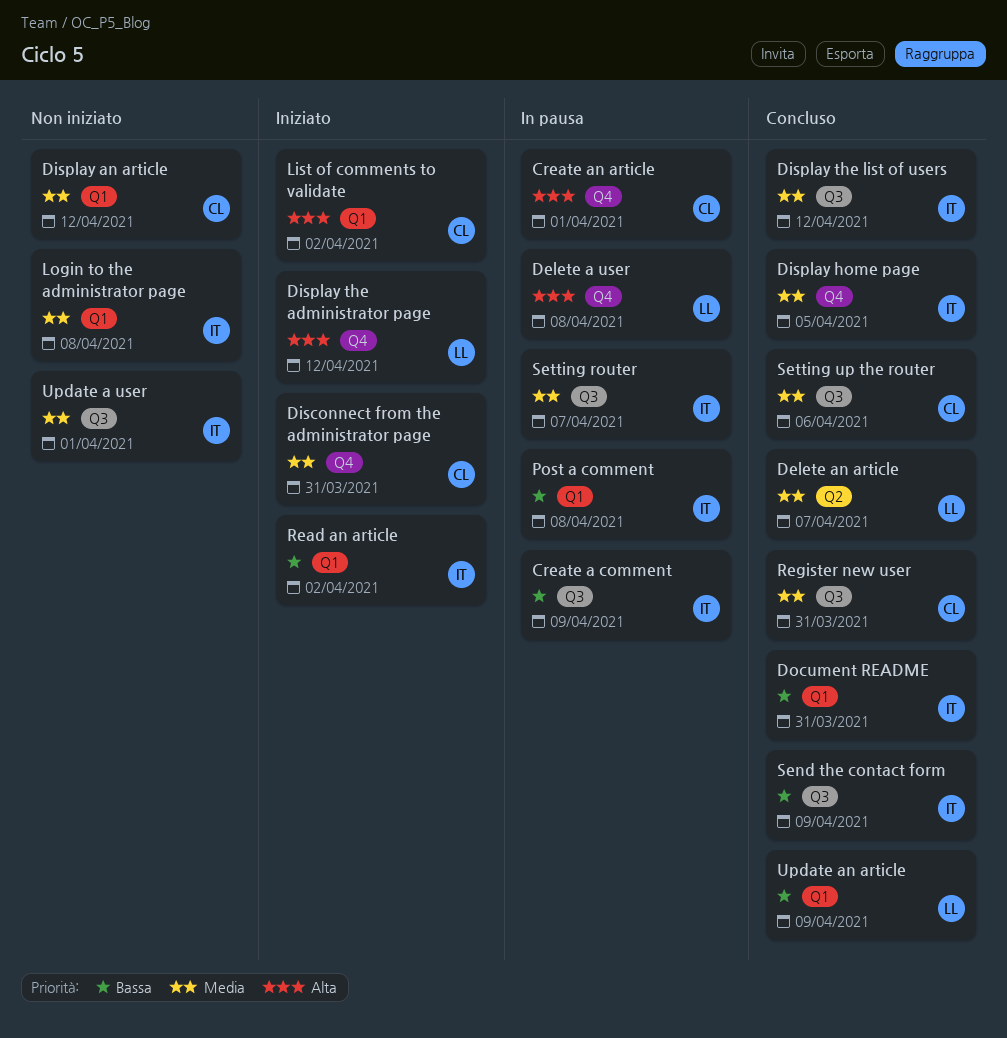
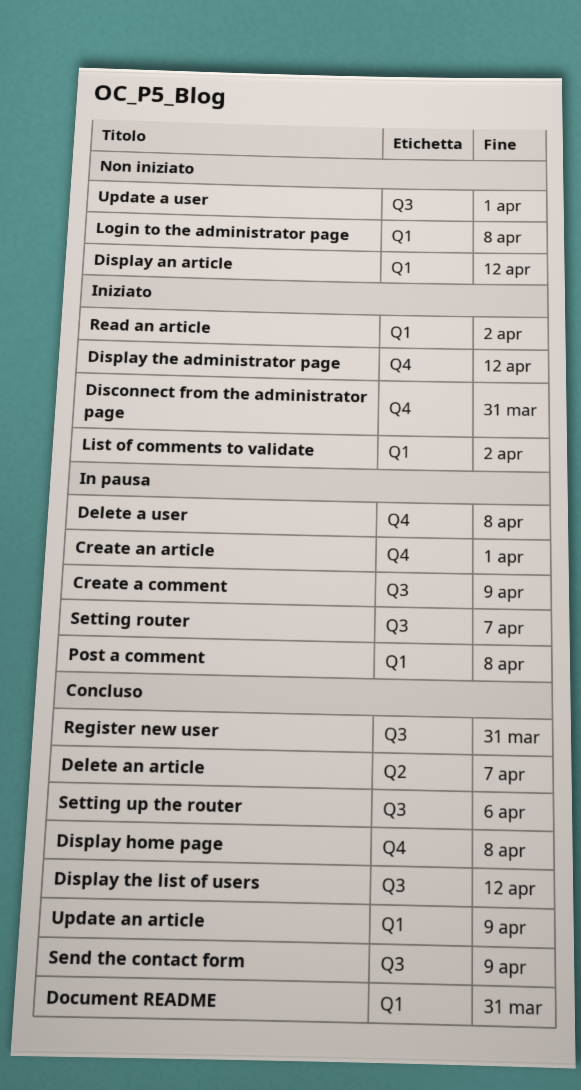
Display home page, due: Apr 5 -> Apr 8

